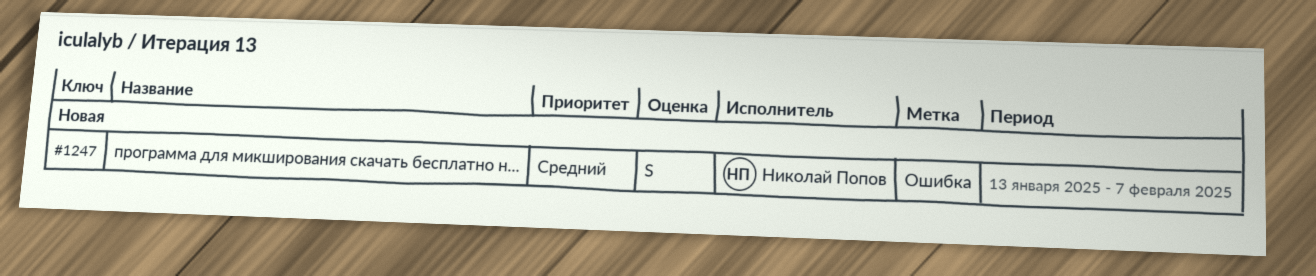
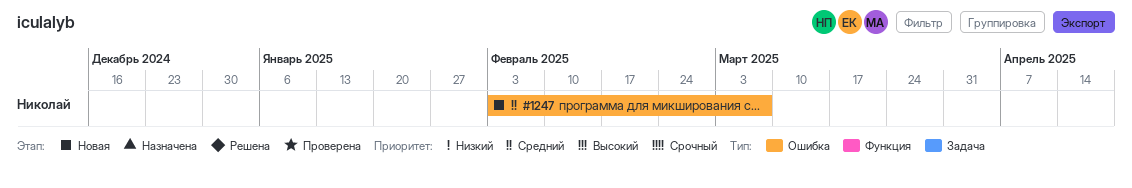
#1247, start: Jan 13 -> Feb 3
#1247, due: Feb 7 -> Mar 7

